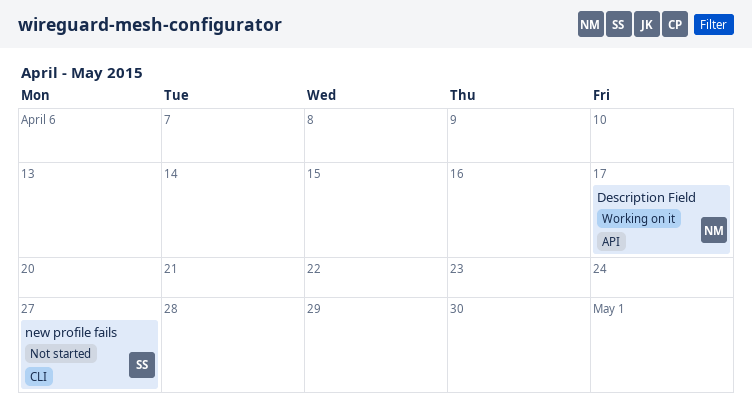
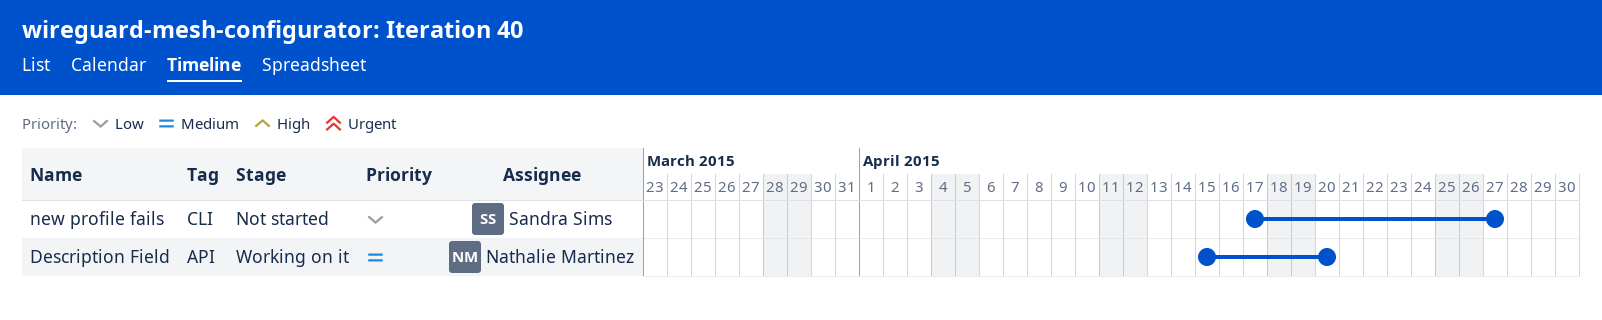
Description Field, due: Apr 17 -> Apr 20

